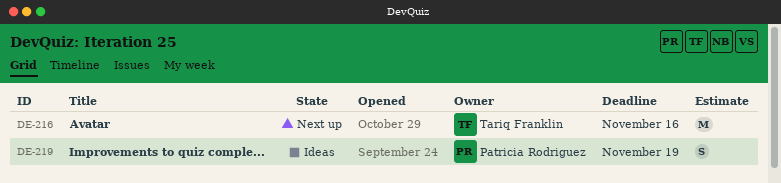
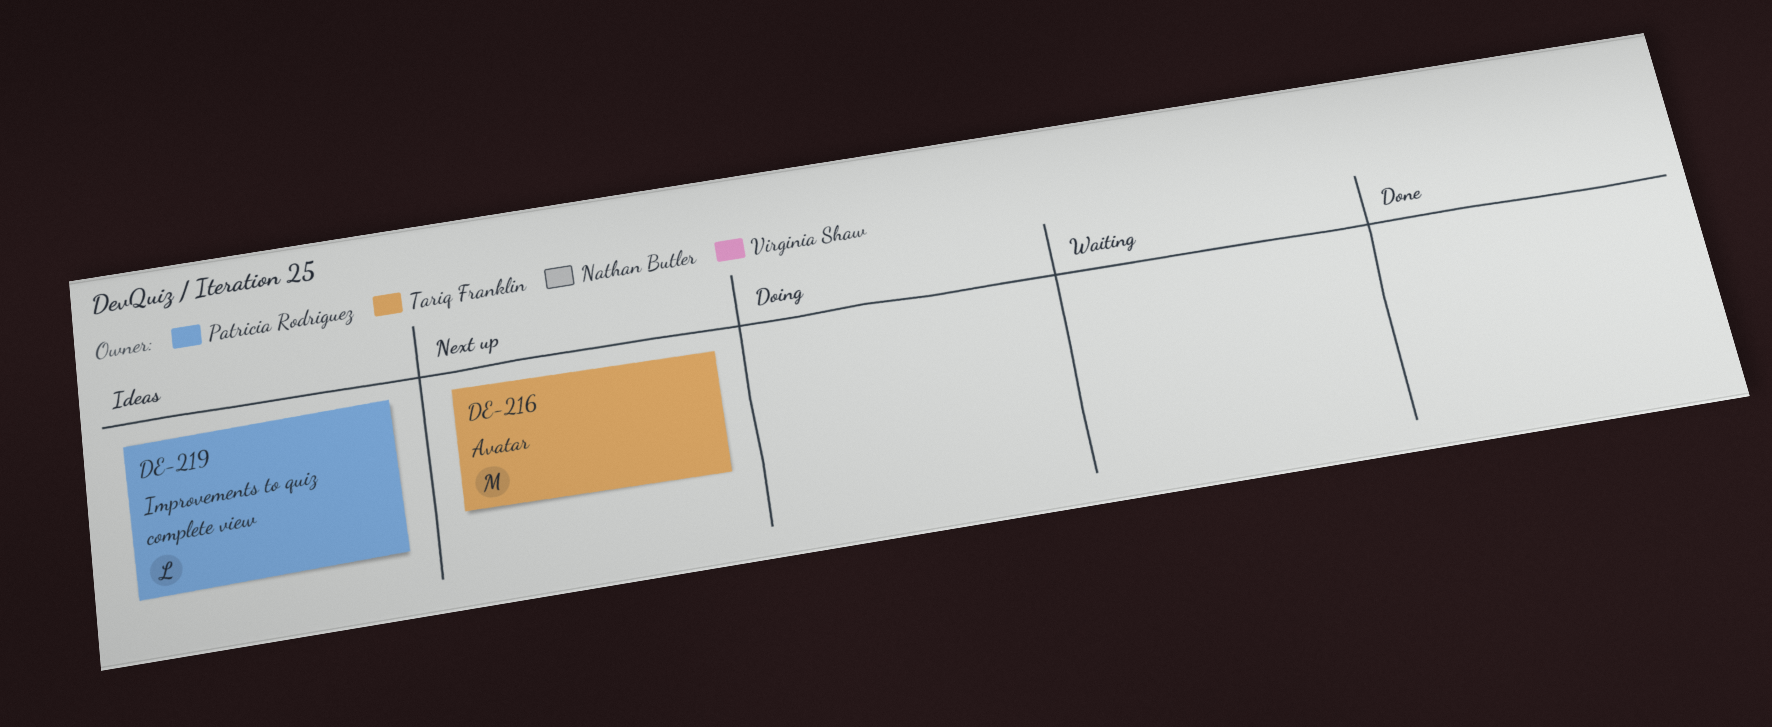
DE-219, estimate: S -> L

